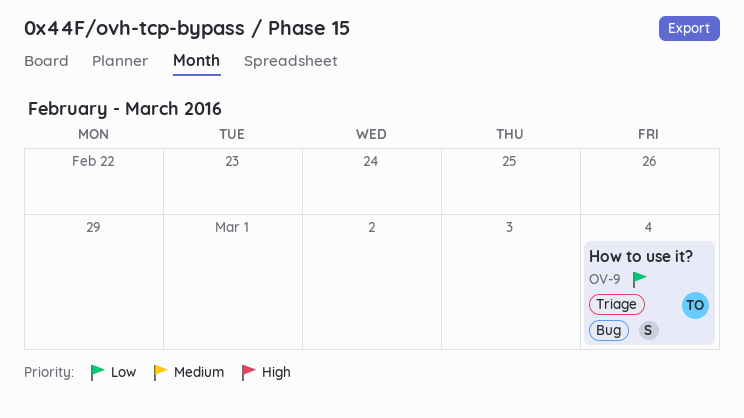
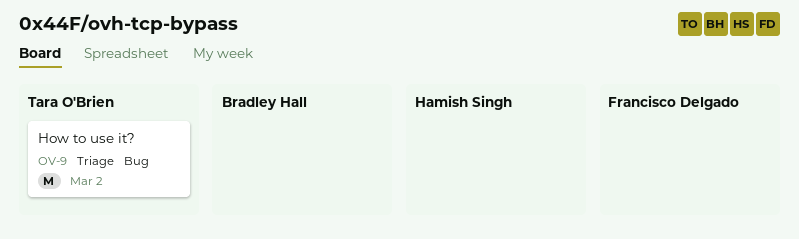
OV-9, estimate: S -> M
OV-9, due: Mar 4 -> Mar 2

